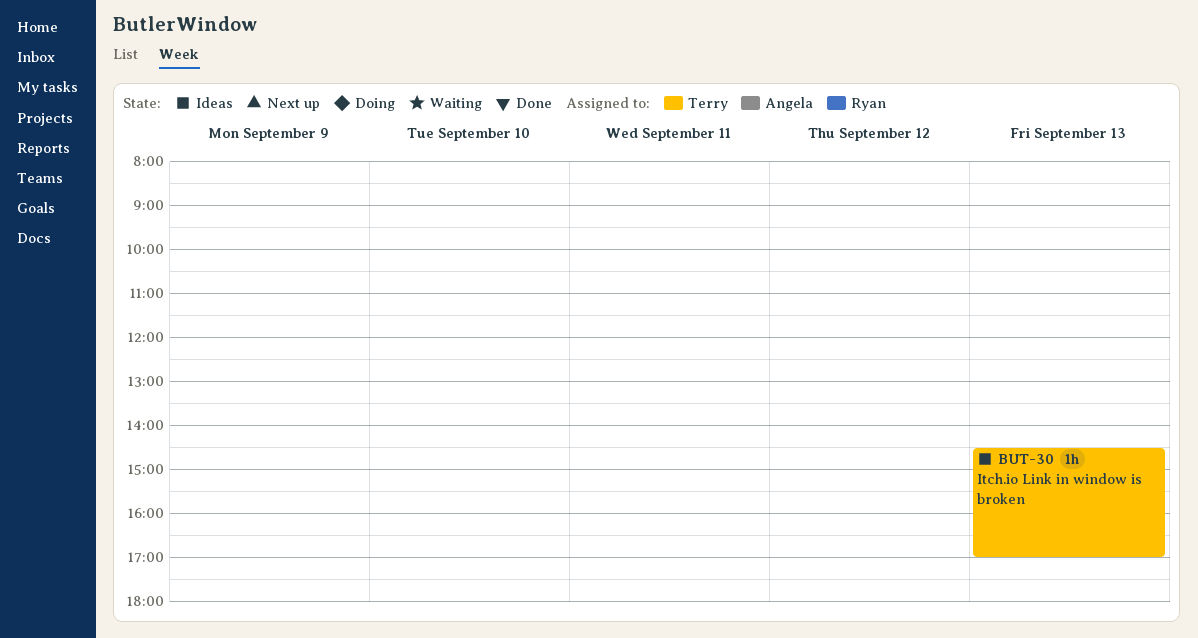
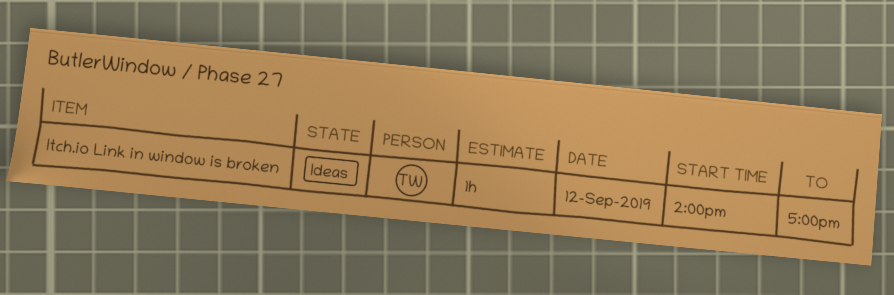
Itch.io Link in window is broken, day: Sep 13 -> Sep 12
Itch.io Link in window is broken, begins: 14:30 -> 14:00

